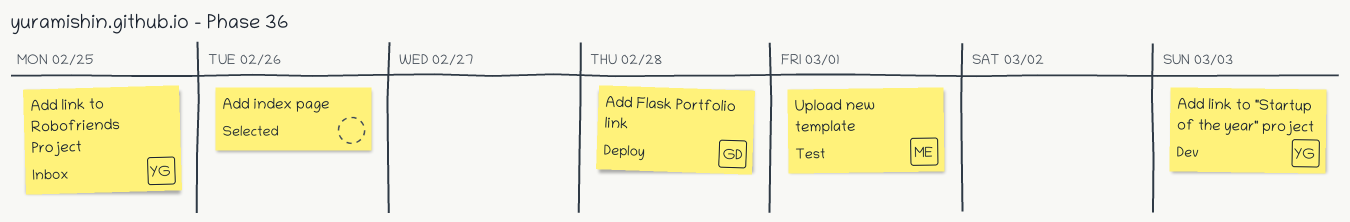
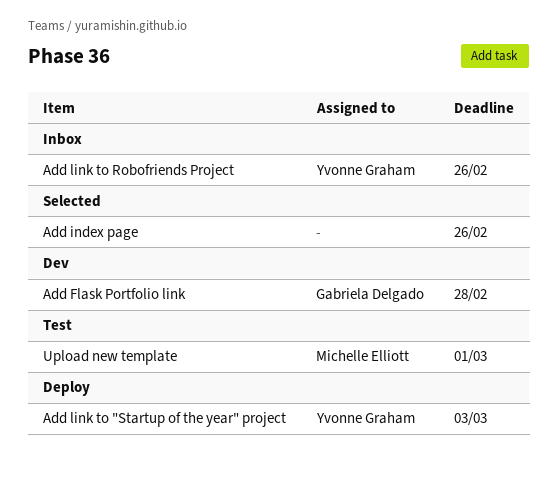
Add Flask Portfolio link, status: Deploy -> Dev
Add link to "Startup of the year" project, status: Dev -> Deploy
Add link to Robofriends Project, due: Feb 25 -> Feb 26

